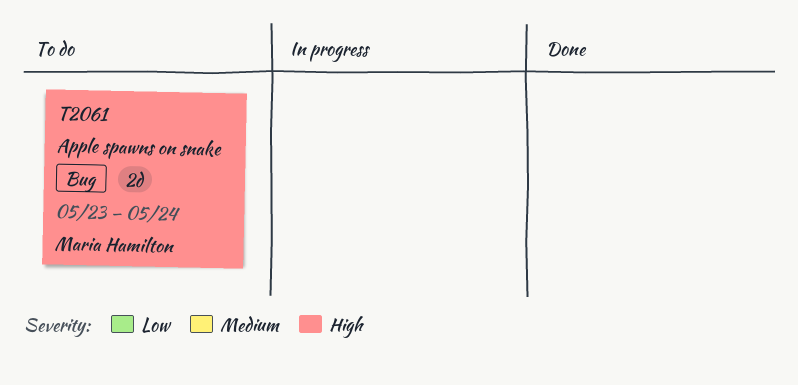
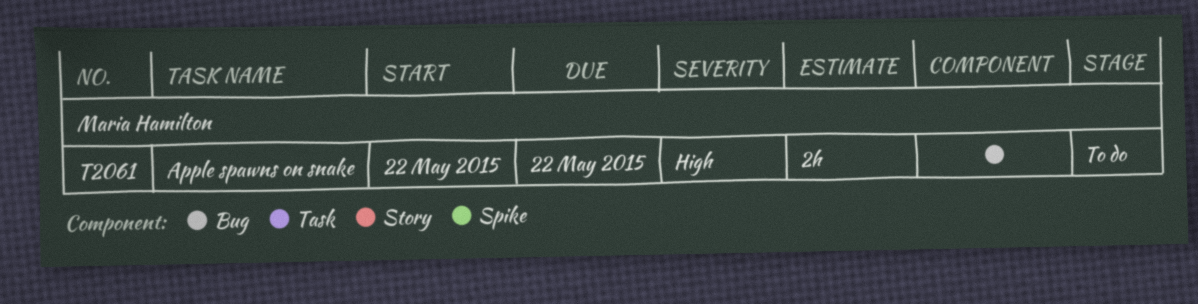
T2061, estimate: 2d -> 2h
T2061, start: May 23 -> May 22
T2061, due: May 24 -> May 22

